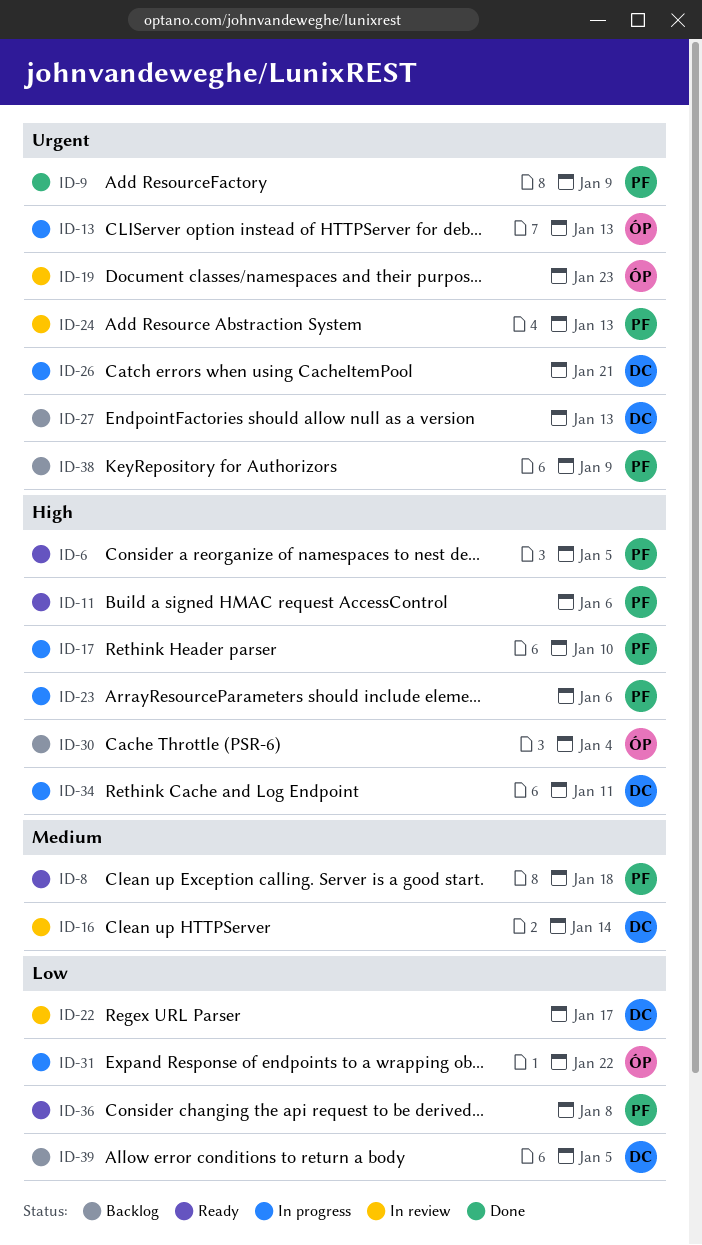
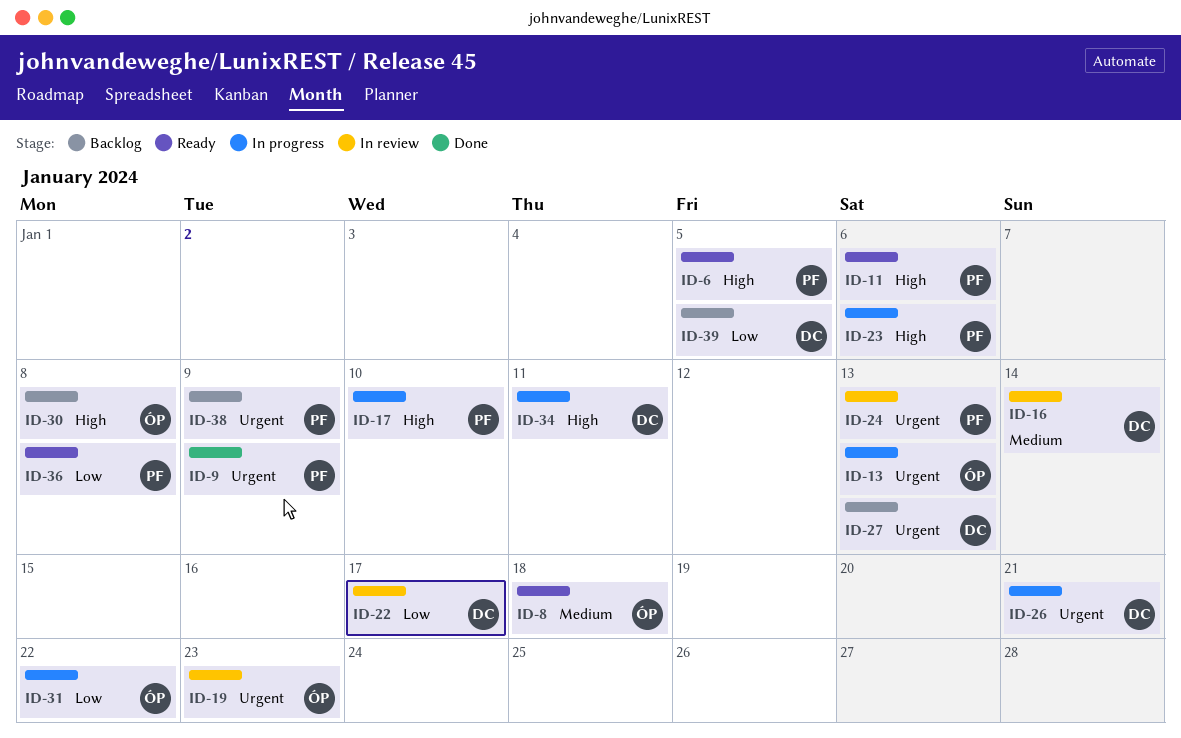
ID-8, owner: PF -> ÓP
ID-30, due: Jan 4 -> Jan 8

